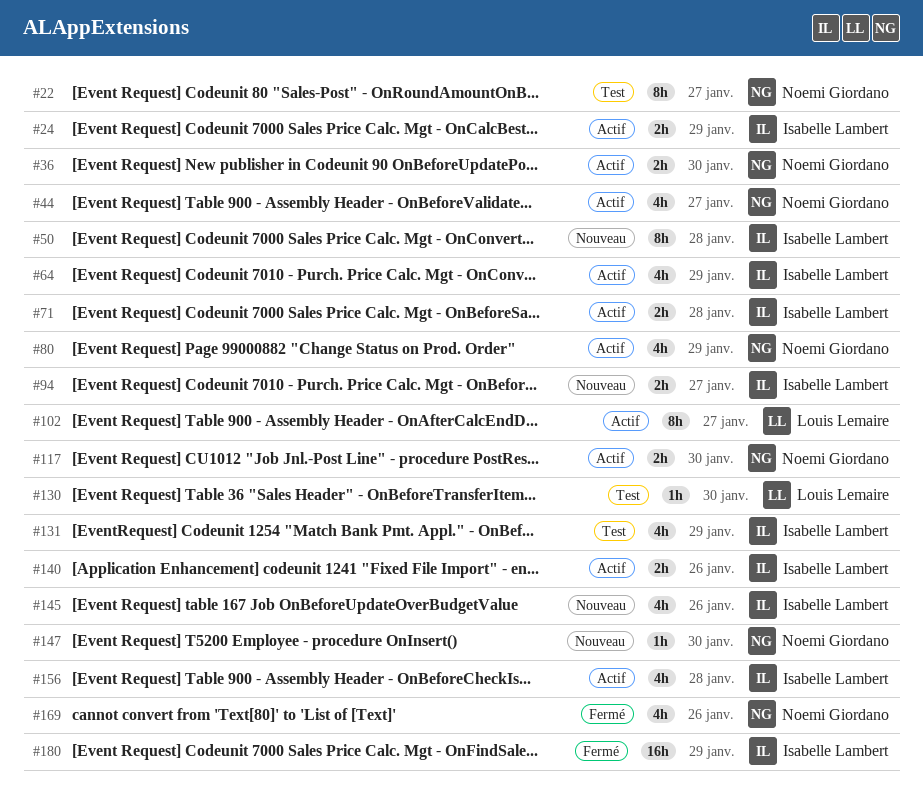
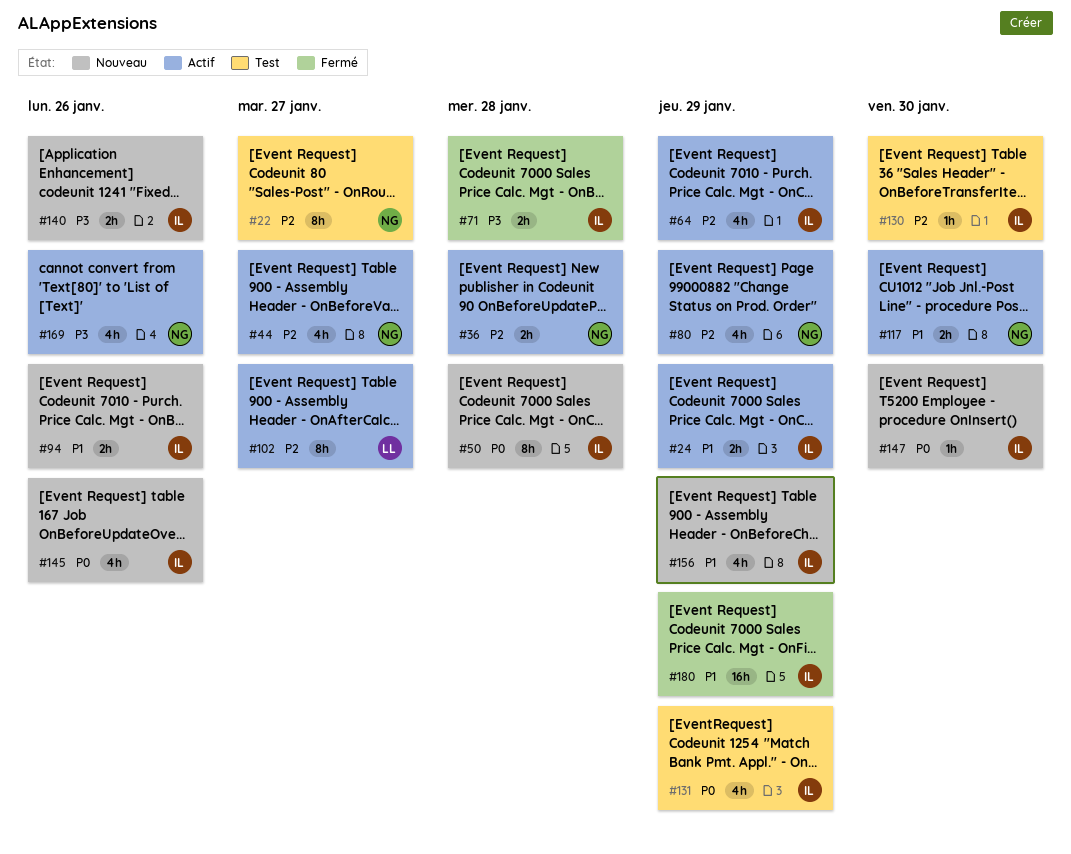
#36, due: Jan 30 -> Jan 28
#71, status: Actif -> Fermé
#94, due: Jan 27 -> Jan 26
#130, owner: Louis Lemaire -> Isabelle Lambert
#140, status: Actif -> Nouveau
#147, owner: Noemi Giordano -> Isabelle Lambert
#156, status: Actif -> Nouveau
#156, due: Jan 28 -> Jan 29
#169, status: Fermé -> Actif

